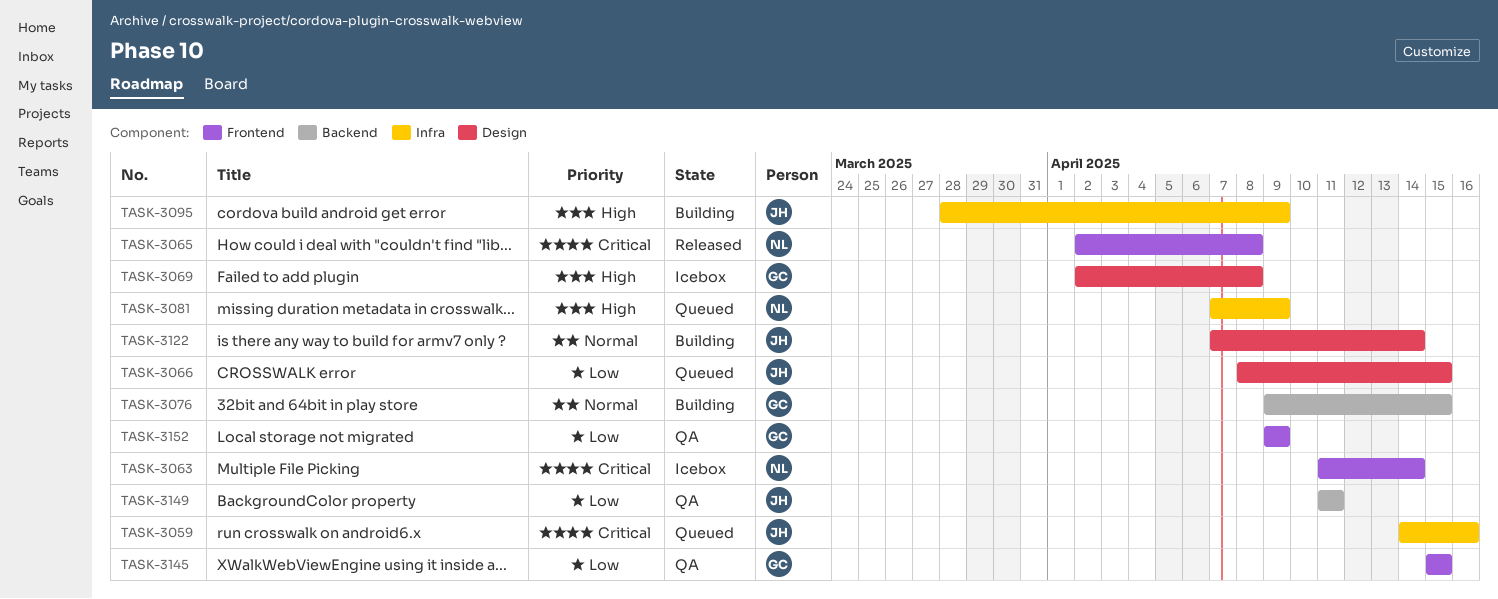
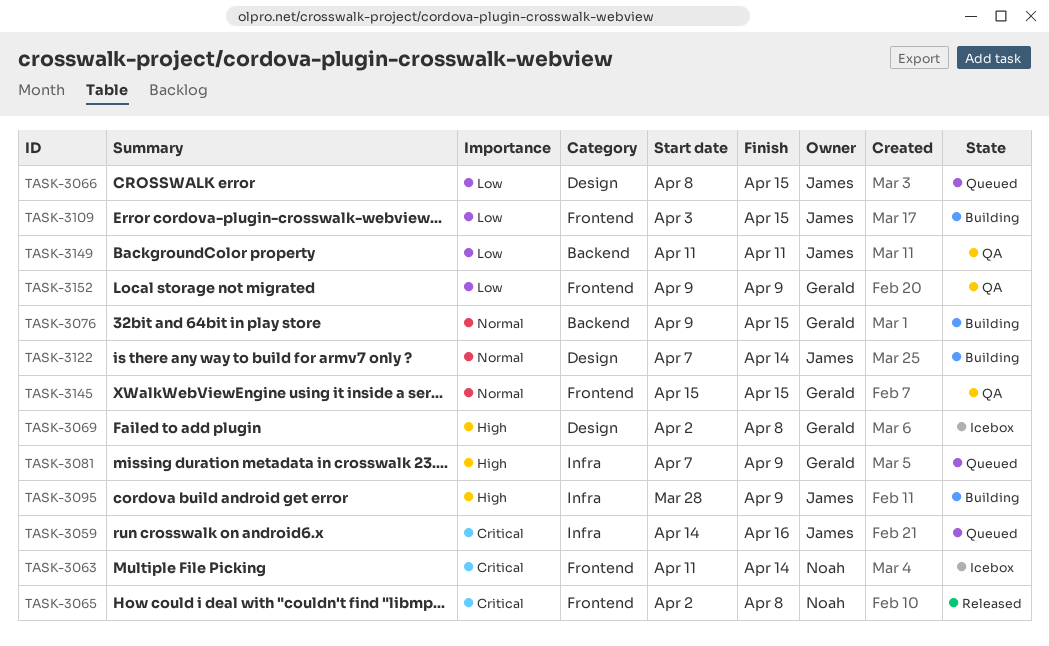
TASK-3081, owner: Noah -> Gerald
TASK-3109: none -> present
TASK-3145, priority: Low -> Normal

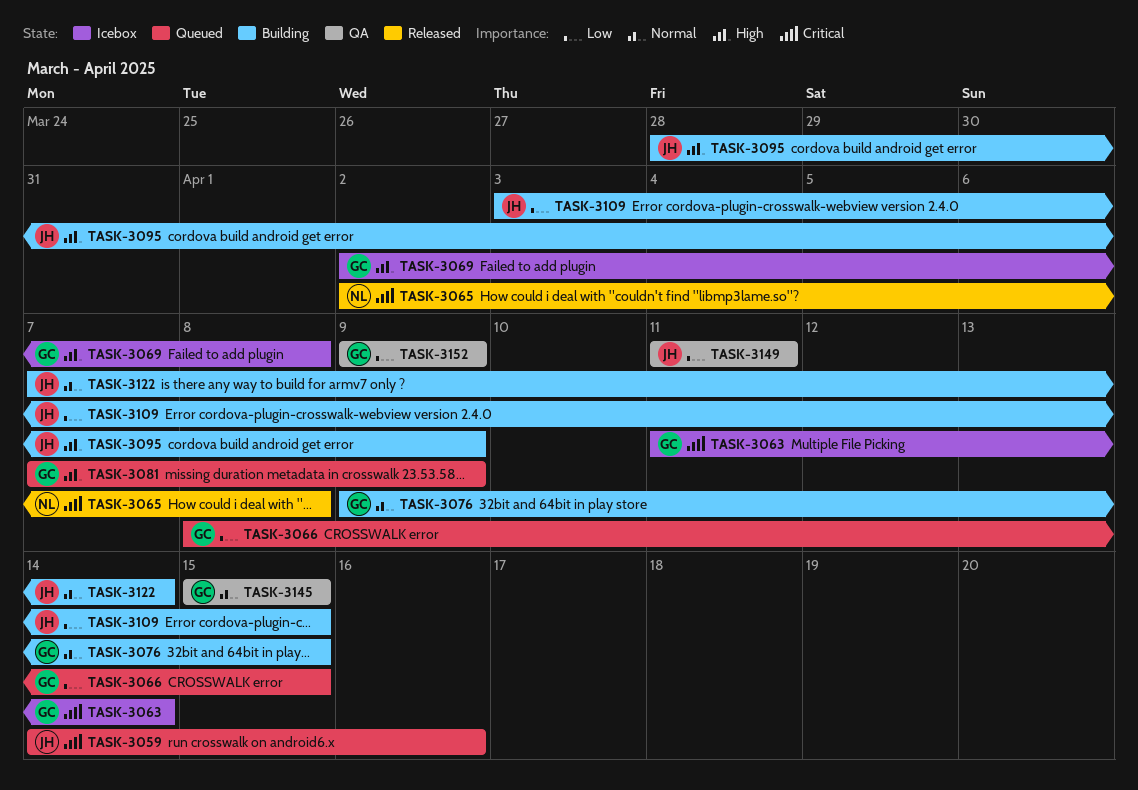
TASK-3063, owner: Noah -> Gerald
TASK-3066, owner: James -> Gerald

